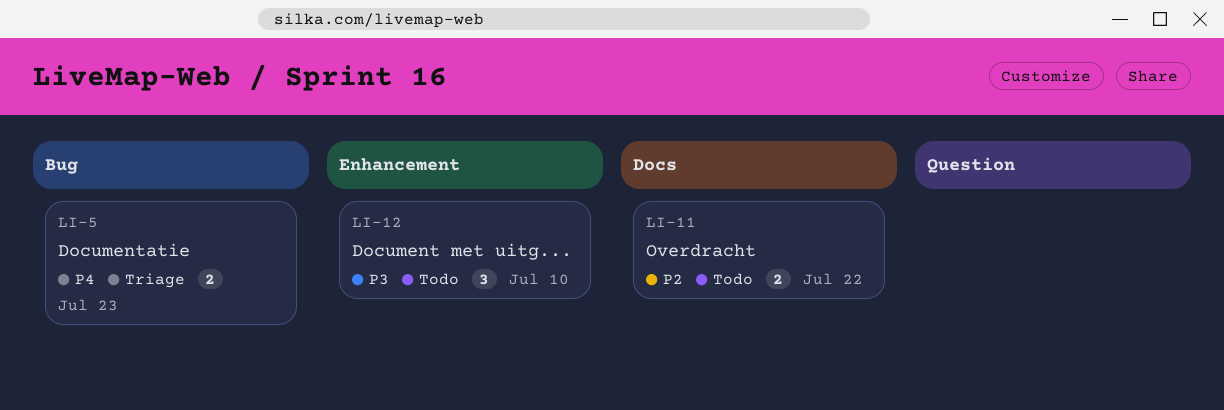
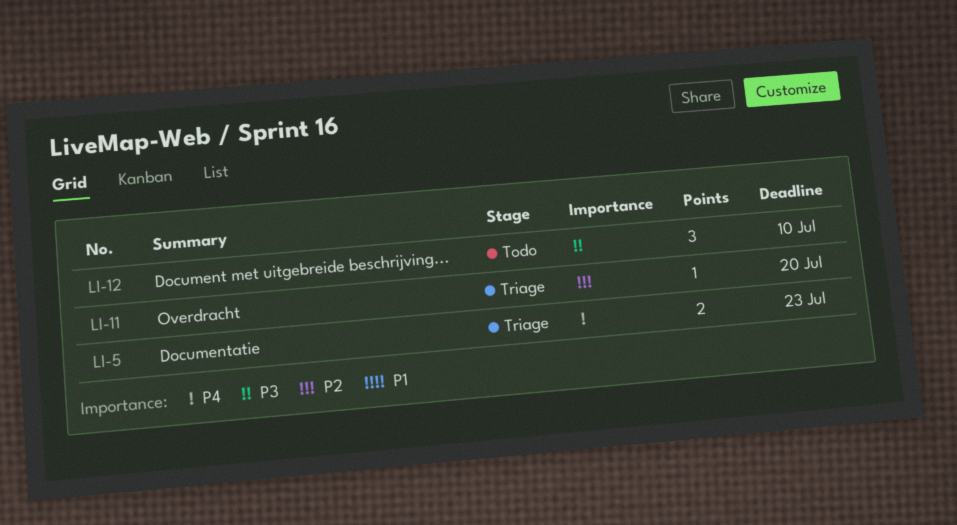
LI-11, status: Todo -> Triage
LI-11, estimate: 2 -> 1
LI-11, due: Jul 22 -> Jul 20

